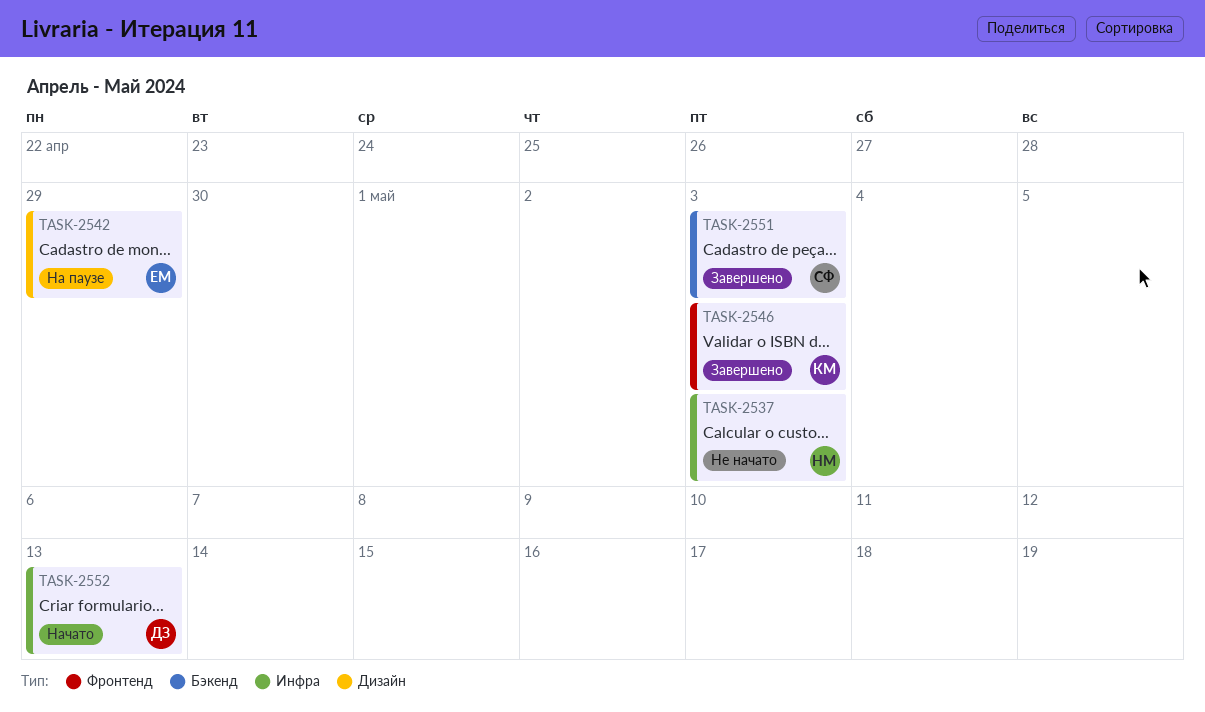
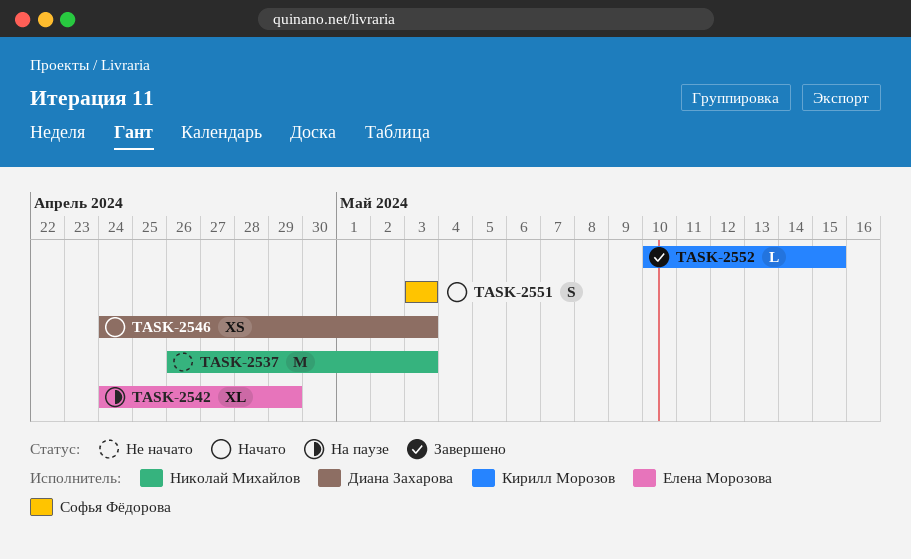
TASK-2546, status: Завершено -> Начато
TASK-2546, owner: Кирилл Морозов -> Диана Захарова
TASK-2551, status: Завершено -> Начато
TASK-2552, status: Начато -> Завершено
TASK-2552, owner: Диана Захарова -> Кирилл Морозов
TASK-2552, due: May 13 -> May 15

